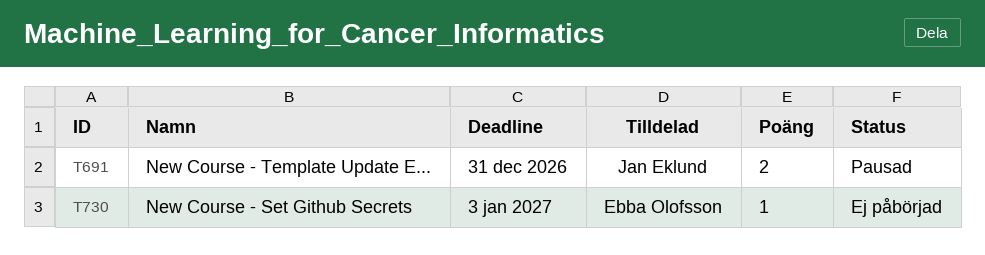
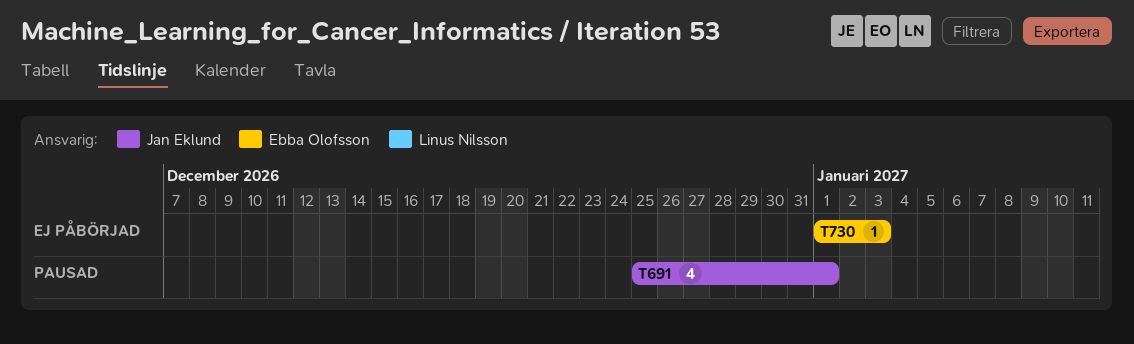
T691, estimate: 2 -> 4
T691, due: Dec 31 -> Jan 1

